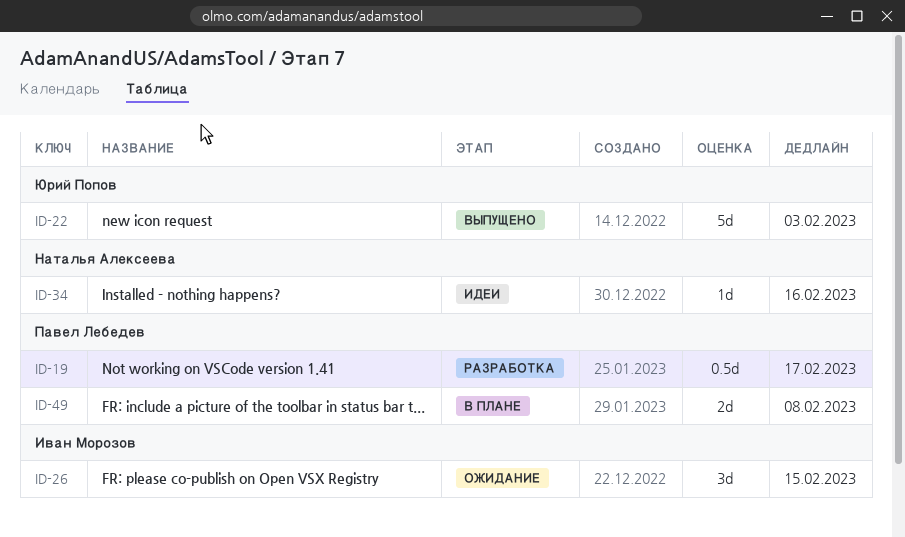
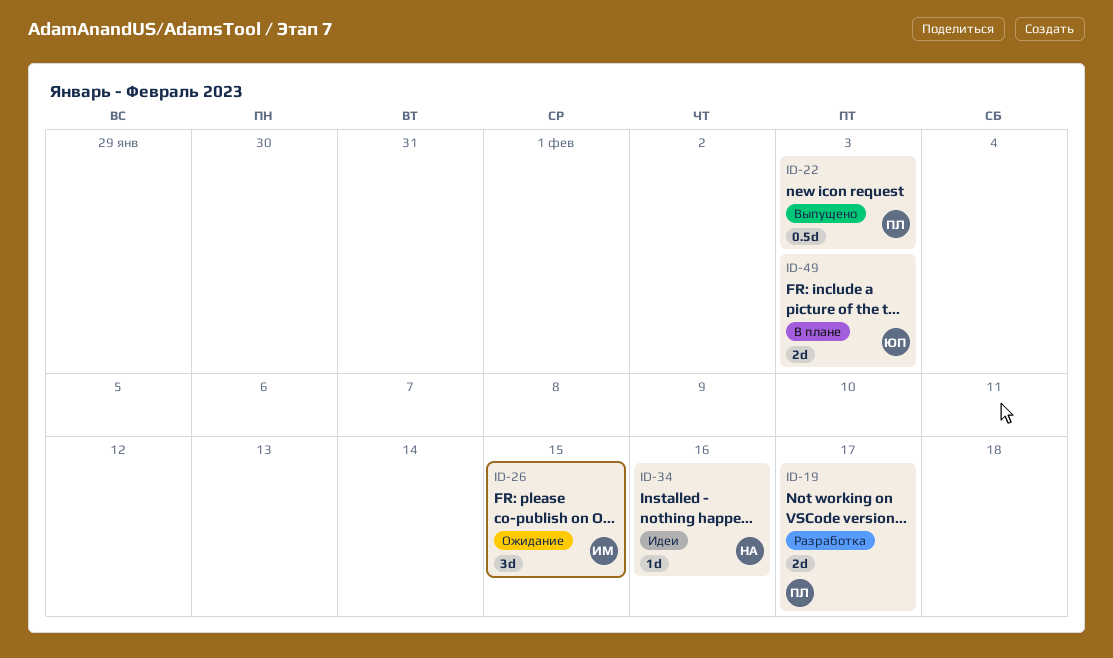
ID-19, estimate: 0.5d -> 2d
ID-22, owner: Юрий Попов -> Павел Лебедев
ID-22, estimate: 5d -> 0.5d
ID-49, owner: Павел Лебедев -> Юрий Попов
ID-49, due: Feb 8 -> Feb 3

